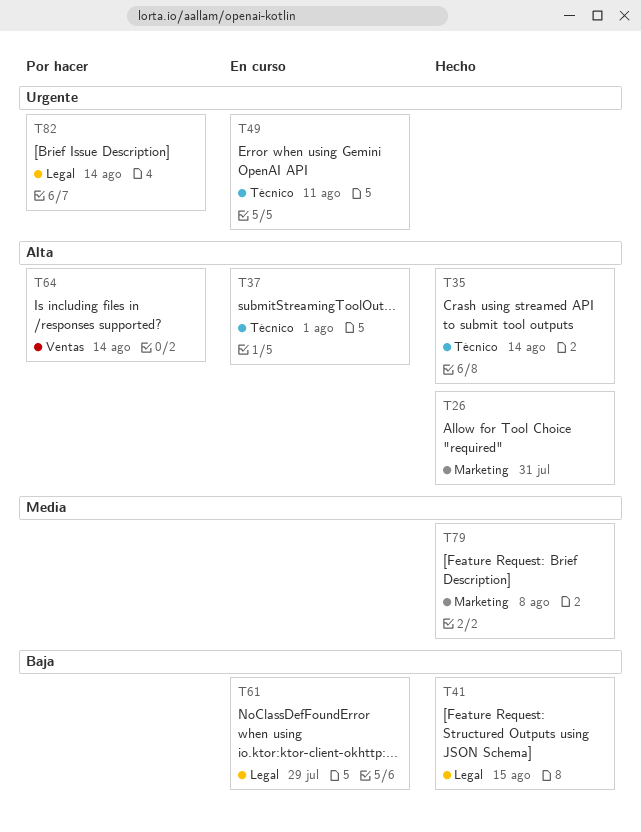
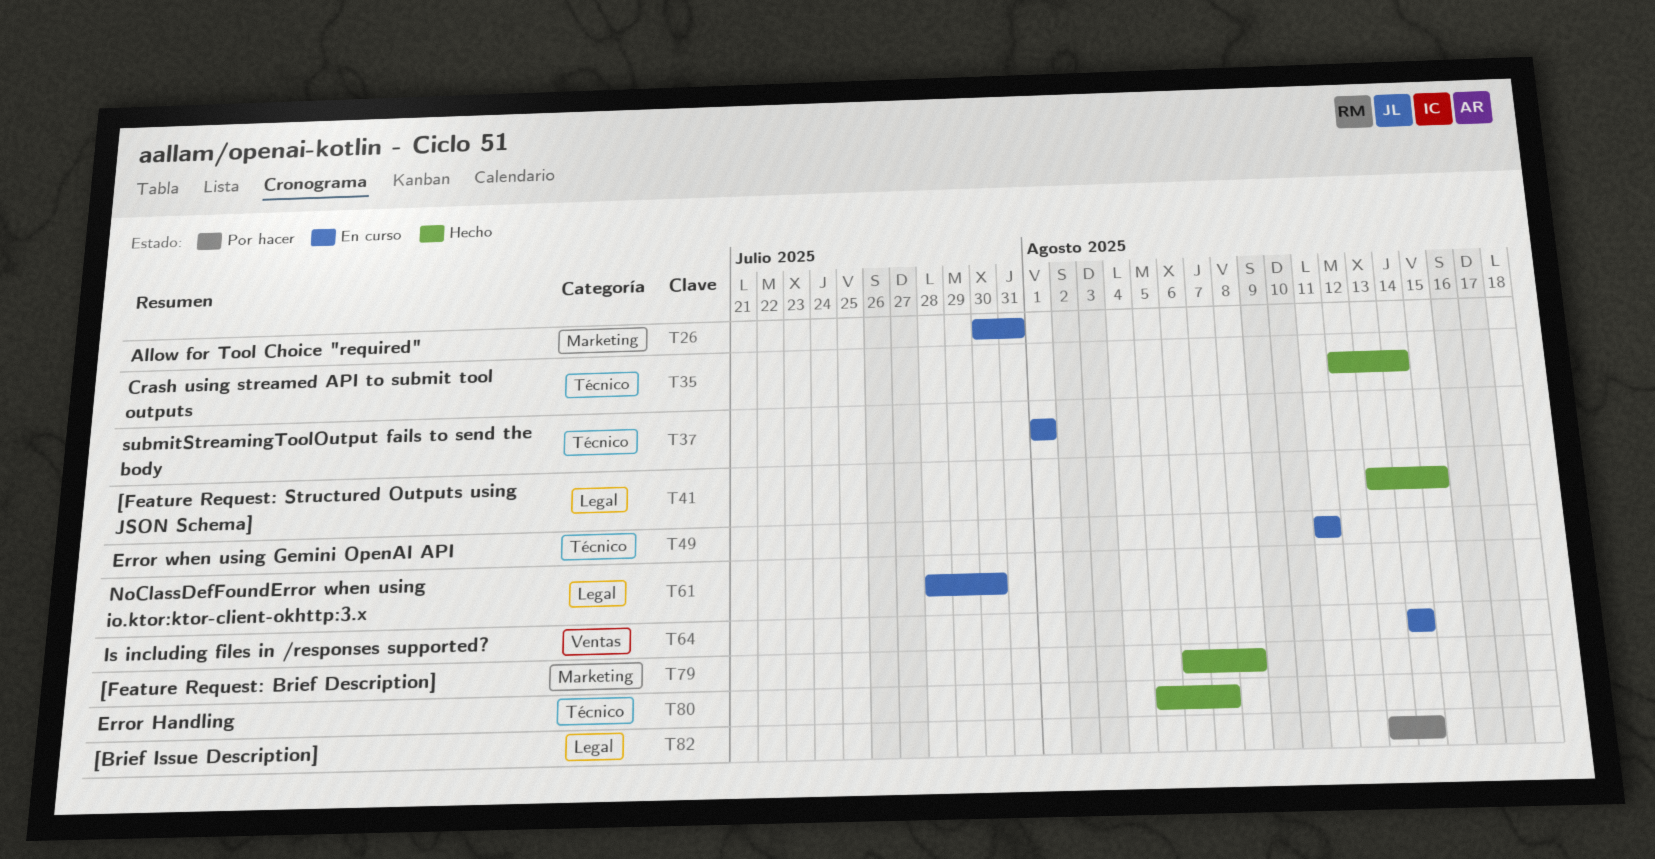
T26, status: Hecho -> En curso
T61, due: Jul 29 -> Jul 30
T64, status: Por hacer -> En curso
T80: none -> present

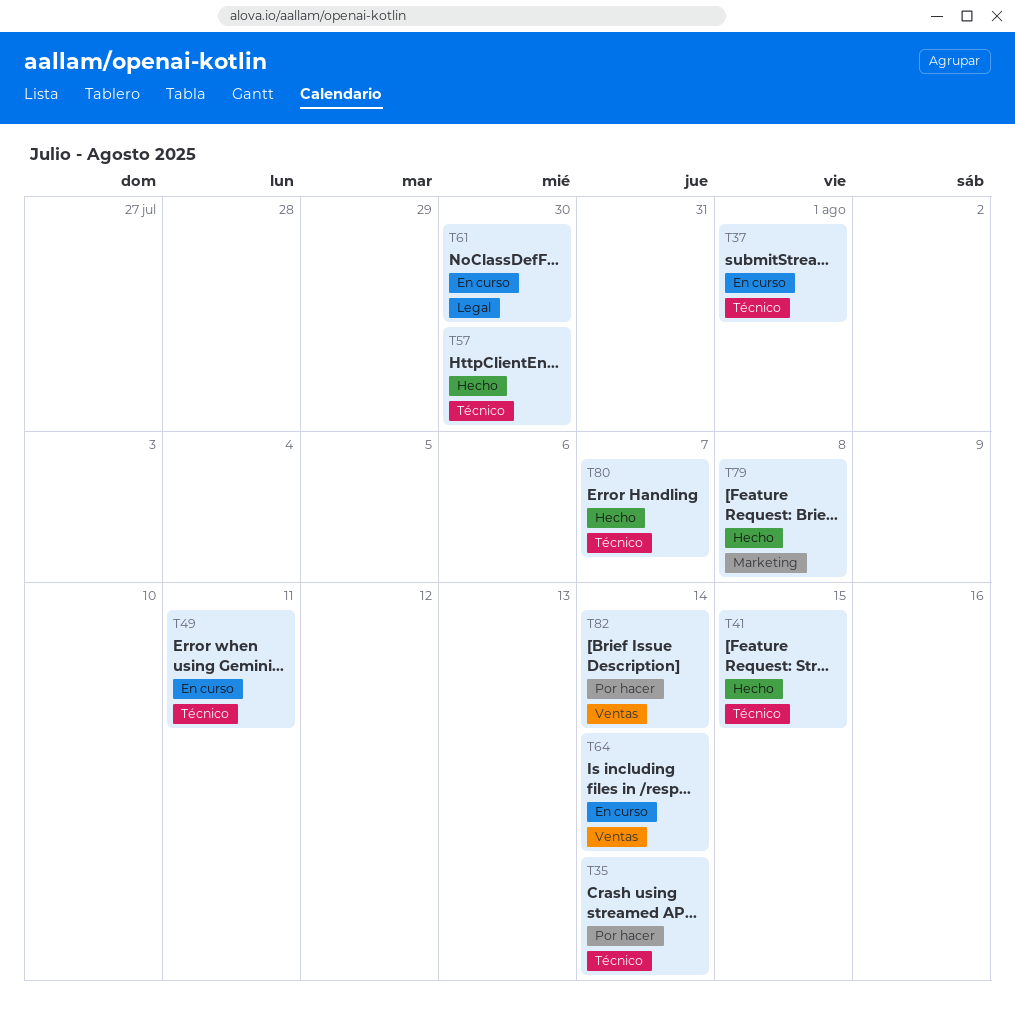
T26: present -> none
T35, status: Hecho -> Por hacer
T41, label: Legal -> Técnico
T57: none -> present
T82, label: Legal -> Ventas

